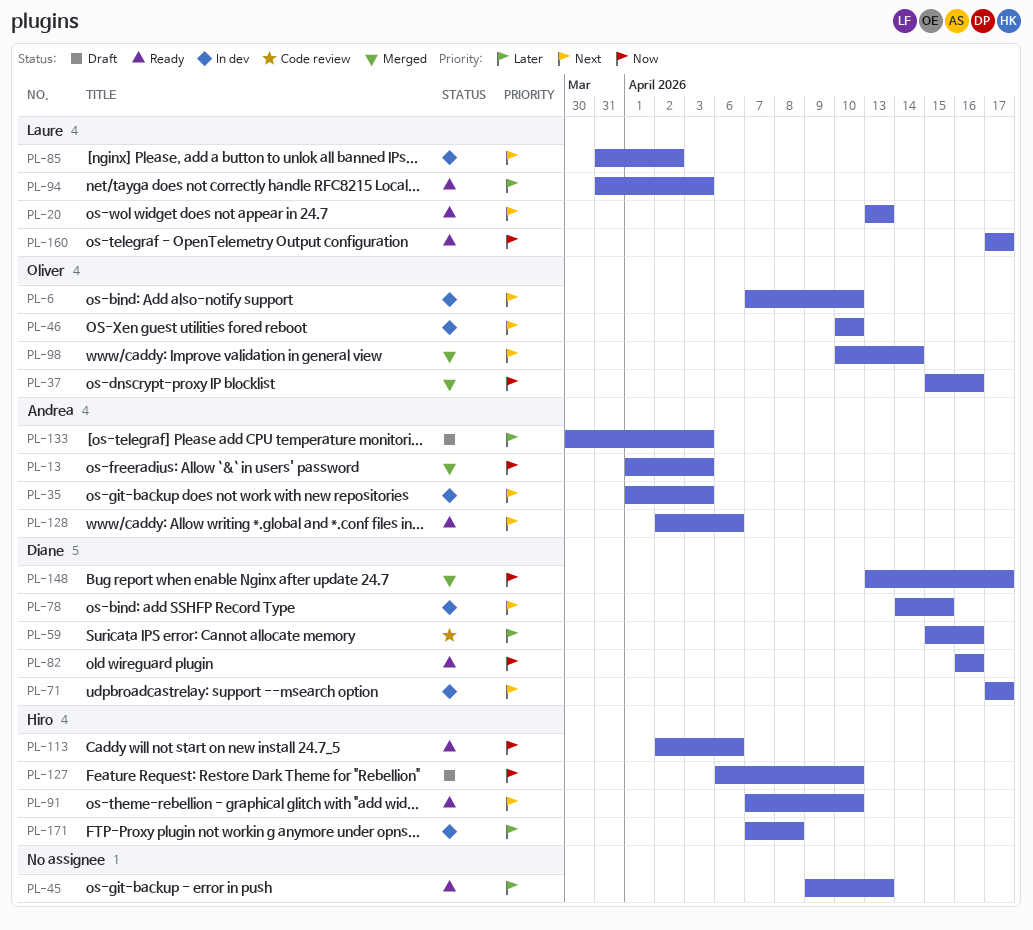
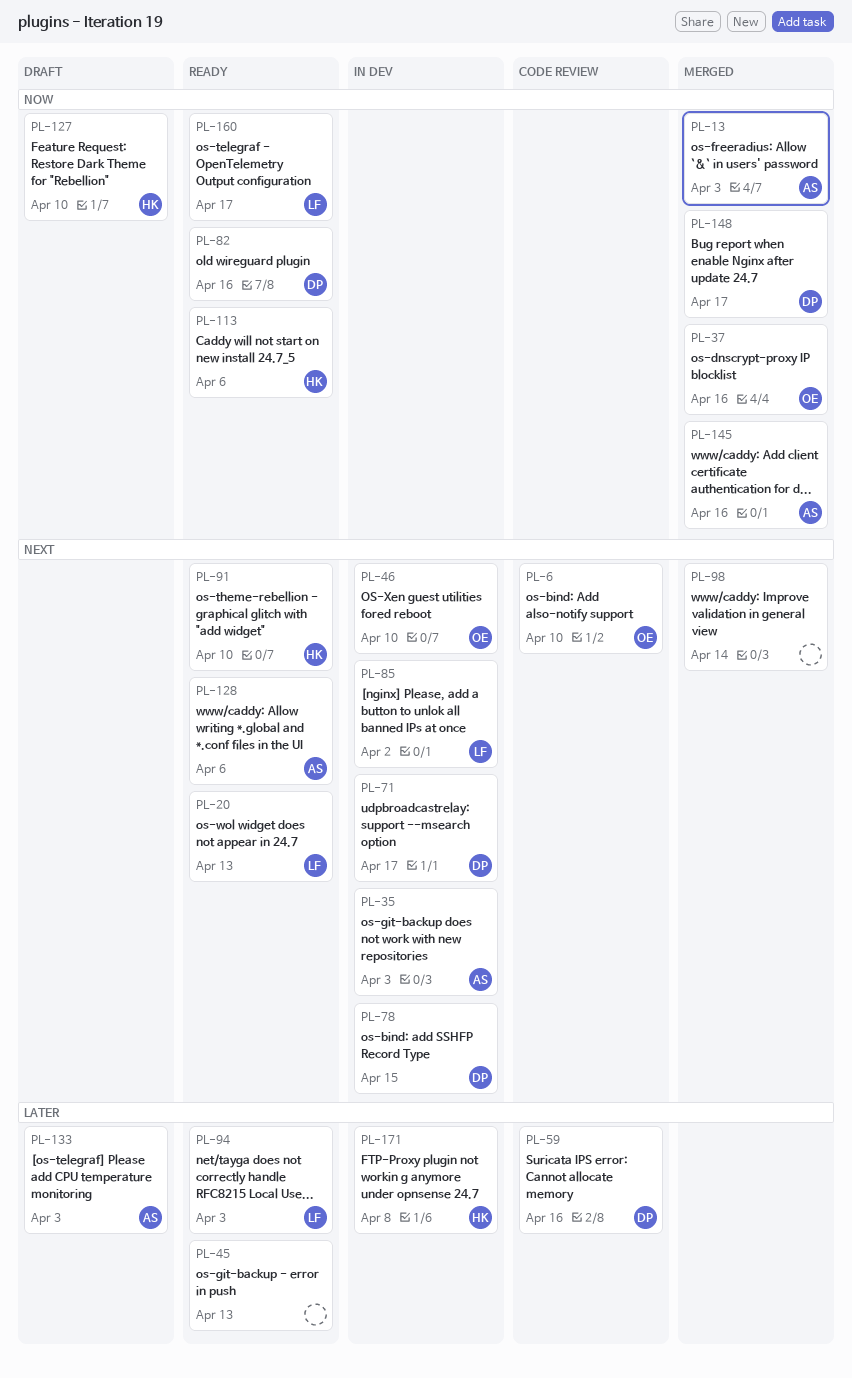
PL-6, status: In dev -> Code review
PL-98, owner: Oliver -> none
PL-145: none -> present

